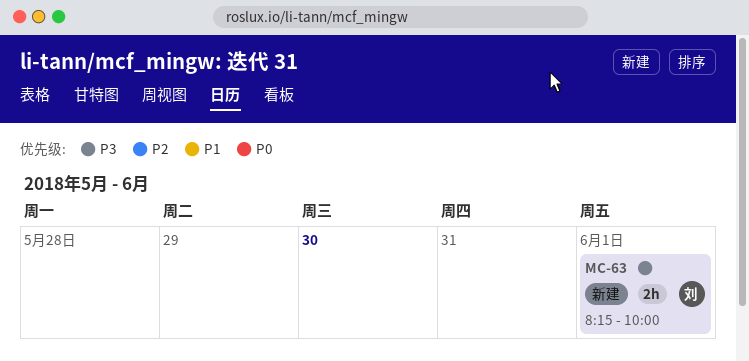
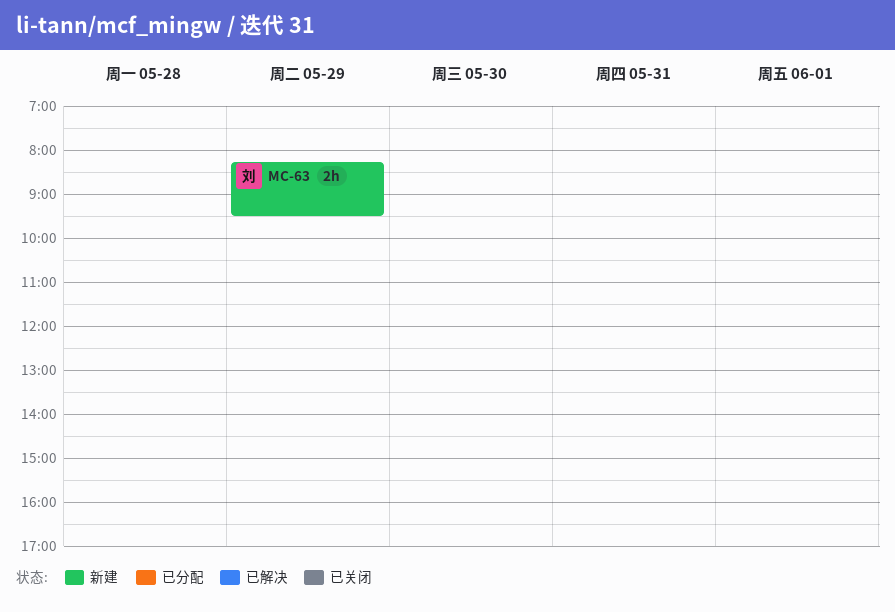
MC-63, day: Jun 1 -> May 29
MC-63, ends: 10:00 -> 09:30

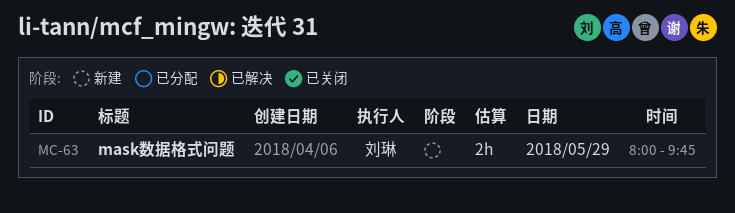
MC-63, begins: 08:15 -> 08:00
MC-63, ends: 09:30 -> 09:45

